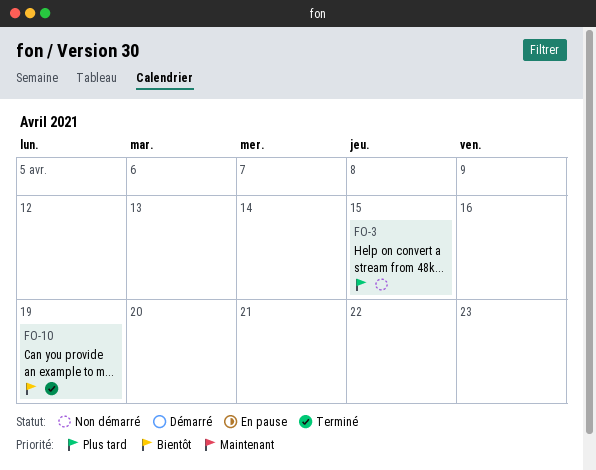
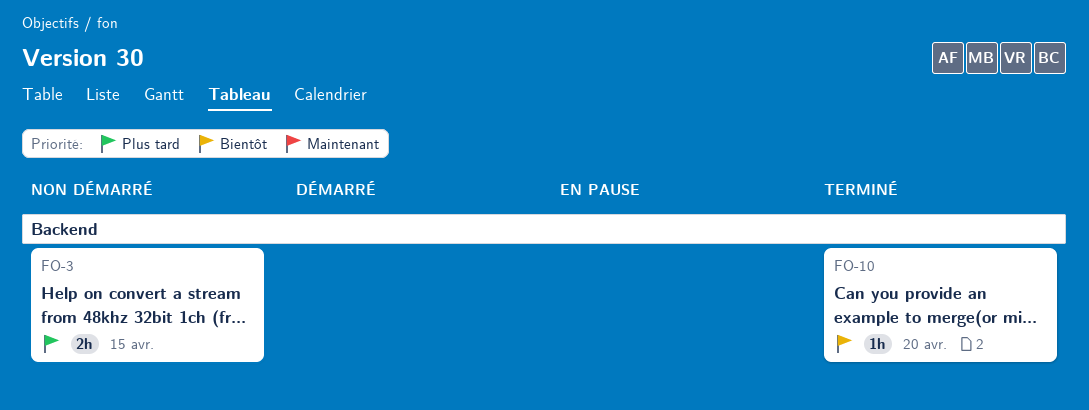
FO-10, due: Apr 19 -> Apr 20

